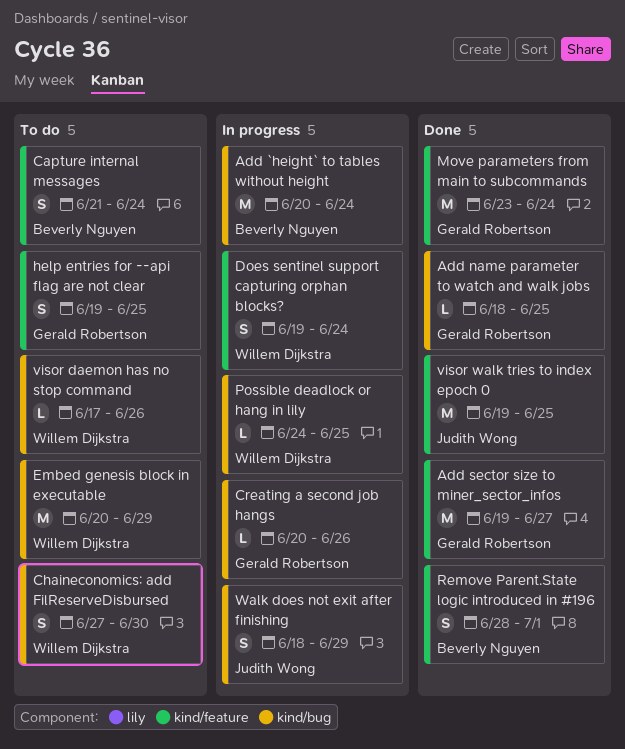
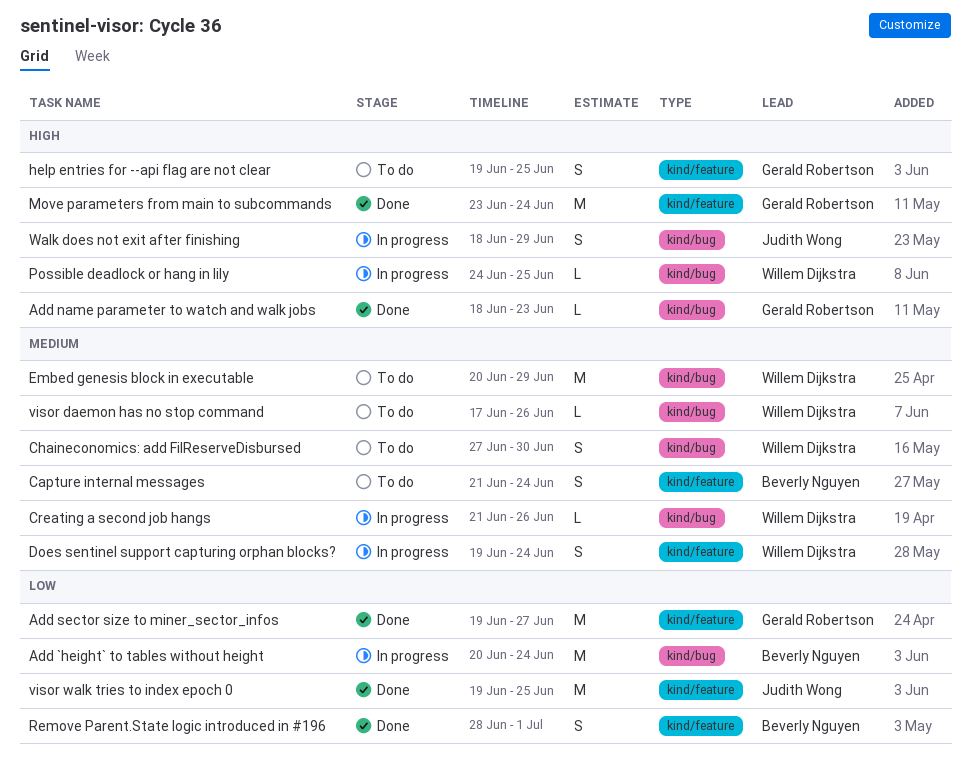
Add name parameter to watch and walk jobs, due: Jun 25 -> Jun 23
Creating a second job hangs, owner: Gerald Robertson -> Willem Dijkstra
Creating a second job hangs, start: Jun 20 -> Jun 21

